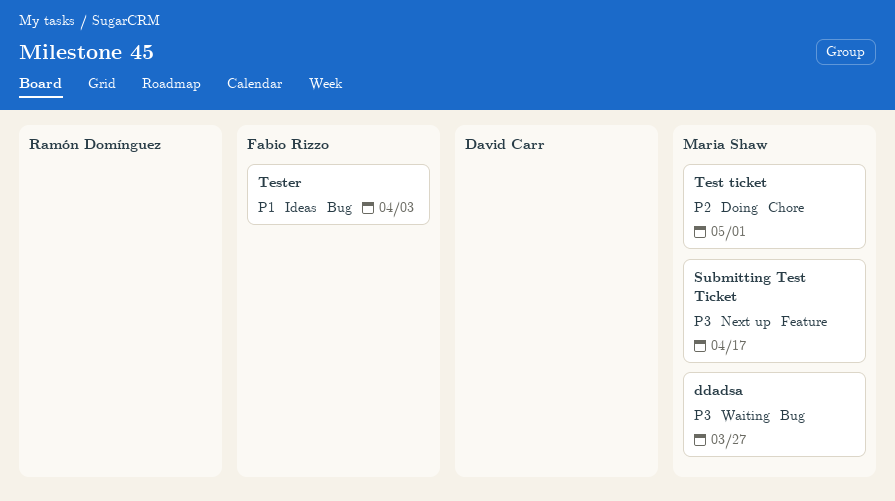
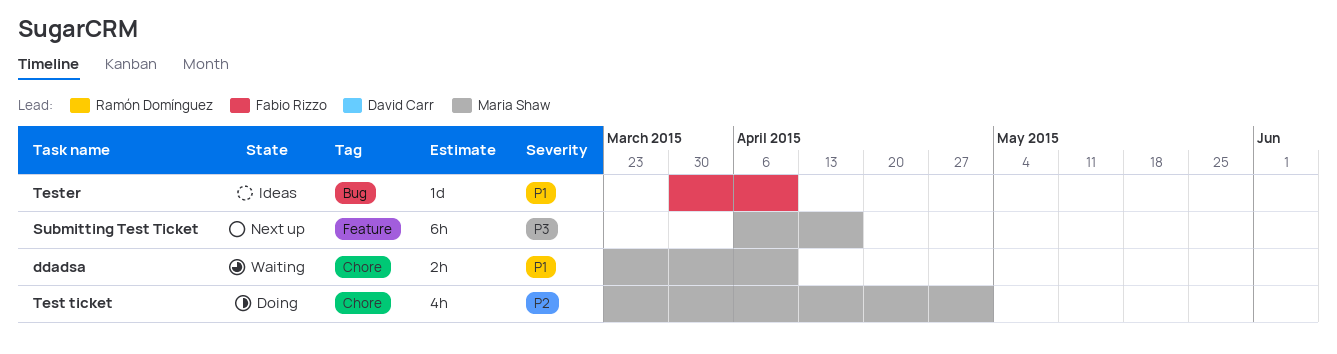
ddadsa, priority: P3 -> P1
ddadsa, label: Bug -> Chore
ddadsa, due: Mar 27 -> Apr 10
Tester, due: Apr 3 -> Apr 10

